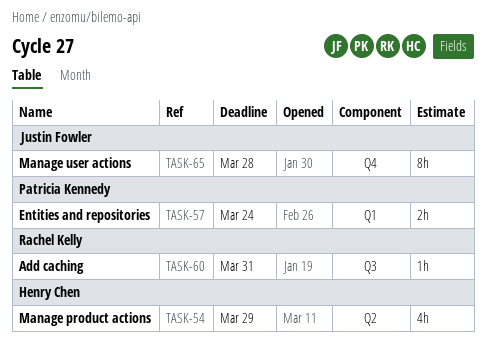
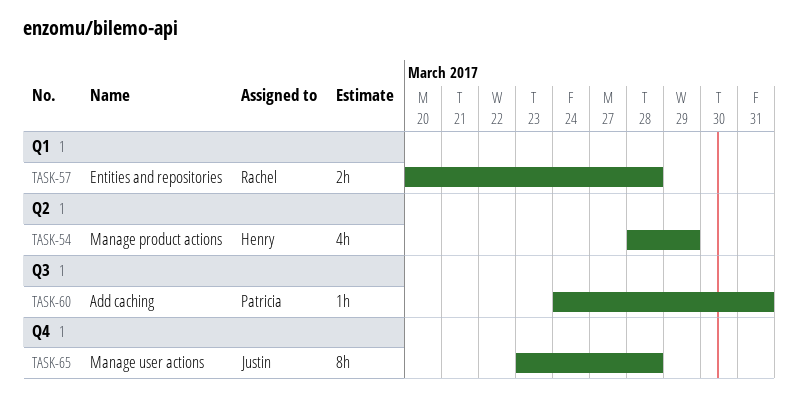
TASK-57, owner: Patricia Kennedy -> Rachel Kelly
TASK-57, due: Mar 24 -> Mar 28
TASK-60, owner: Rachel Kelly -> Patricia Kennedy

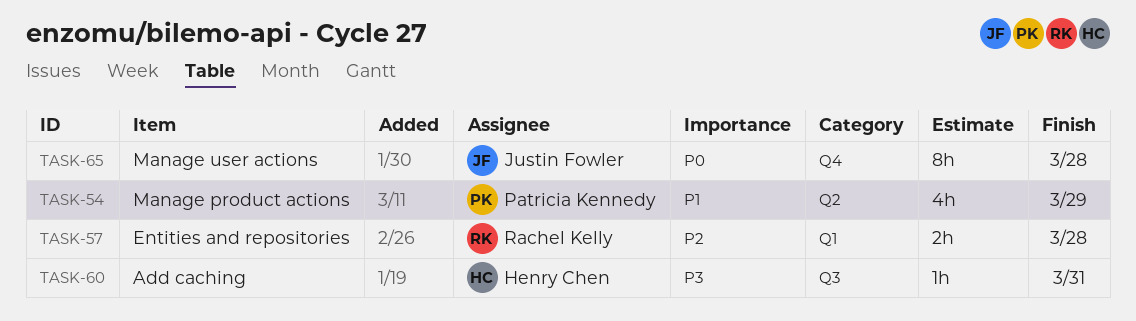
TASK-54, owner: Henry Chen -> Patricia Kennedy
TASK-60, owner: Patricia Kennedy -> Henry Chen

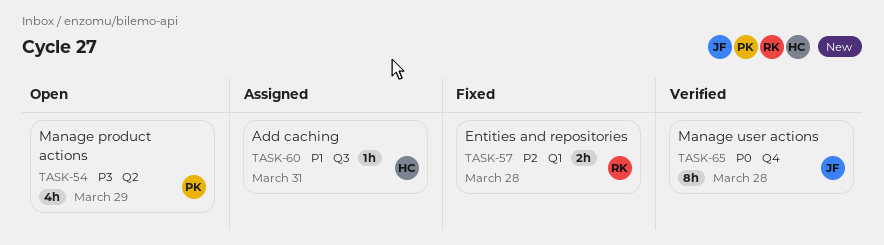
TASK-54, priority: P1 -> P3
TASK-60, priority: P3 -> P1

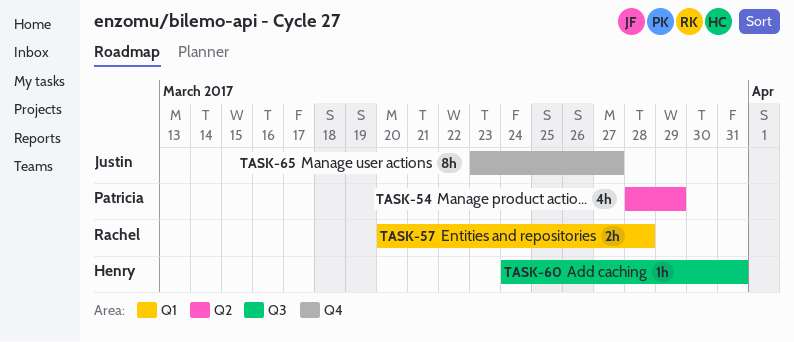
TASK-65, due: Mar 28 -> Mar 27

